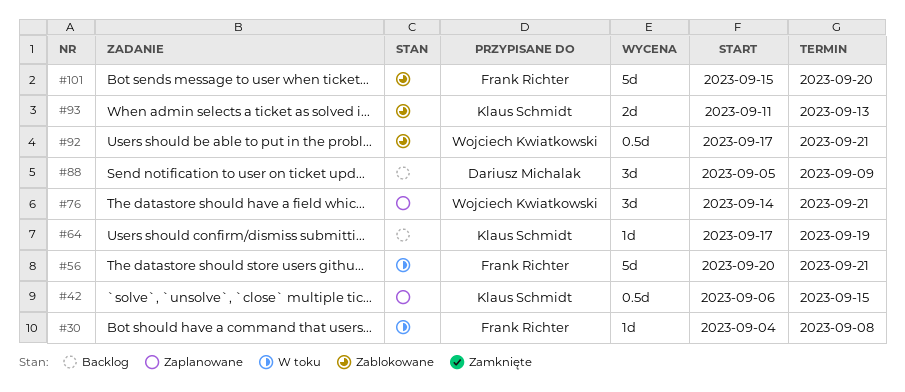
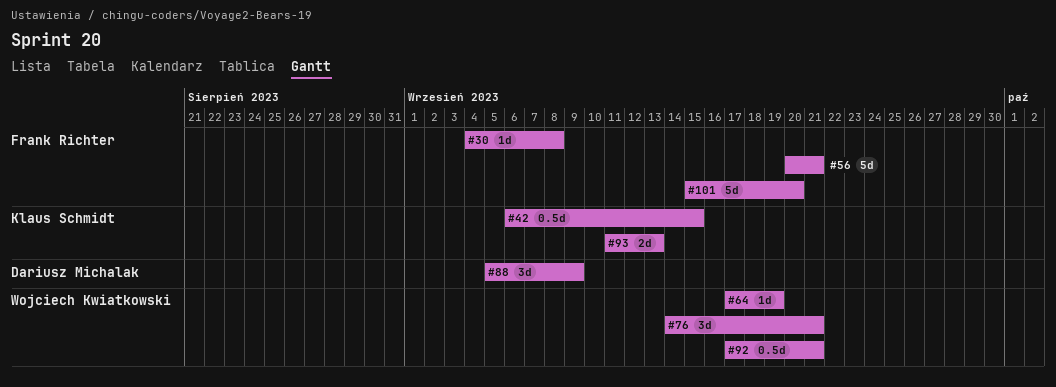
#64, owner: Klaus Schmidt -> Wojciech Kwiatkowski

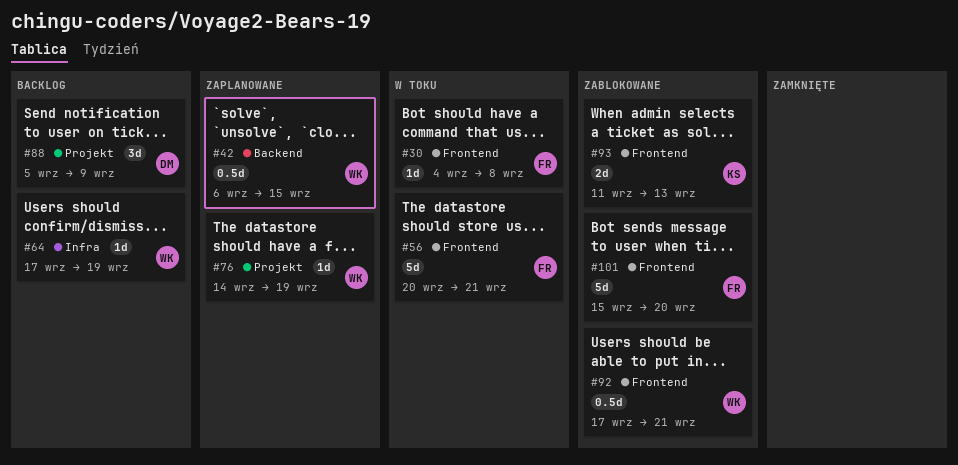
#42, owner: Klaus Schmidt -> Wojciech Kwiatkowski
#76, estimate: 3d -> 1d
#76, due: Sep 21 -> Sep 19

